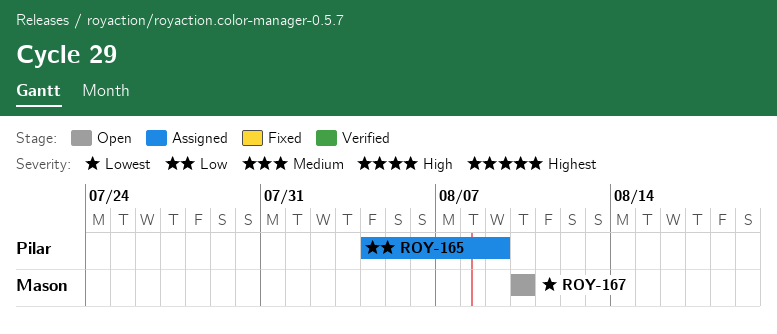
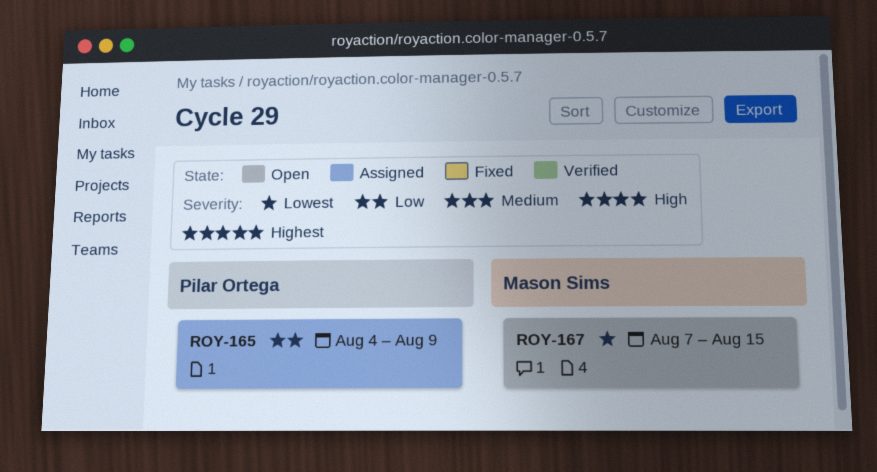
ROY-167, start: Aug 10 -> Aug 7
ROY-167, due: Aug 10 -> Aug 15

